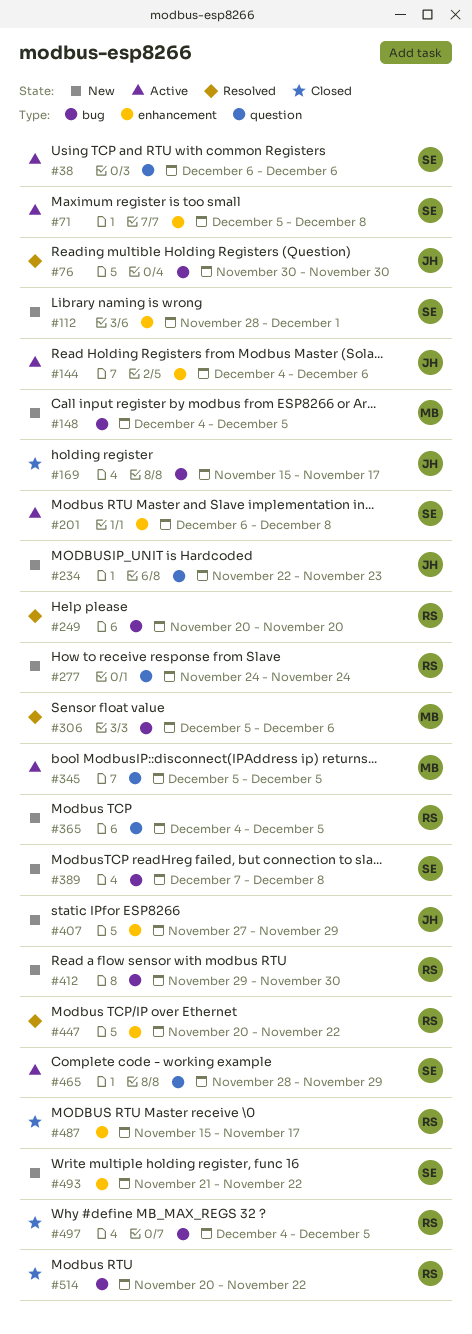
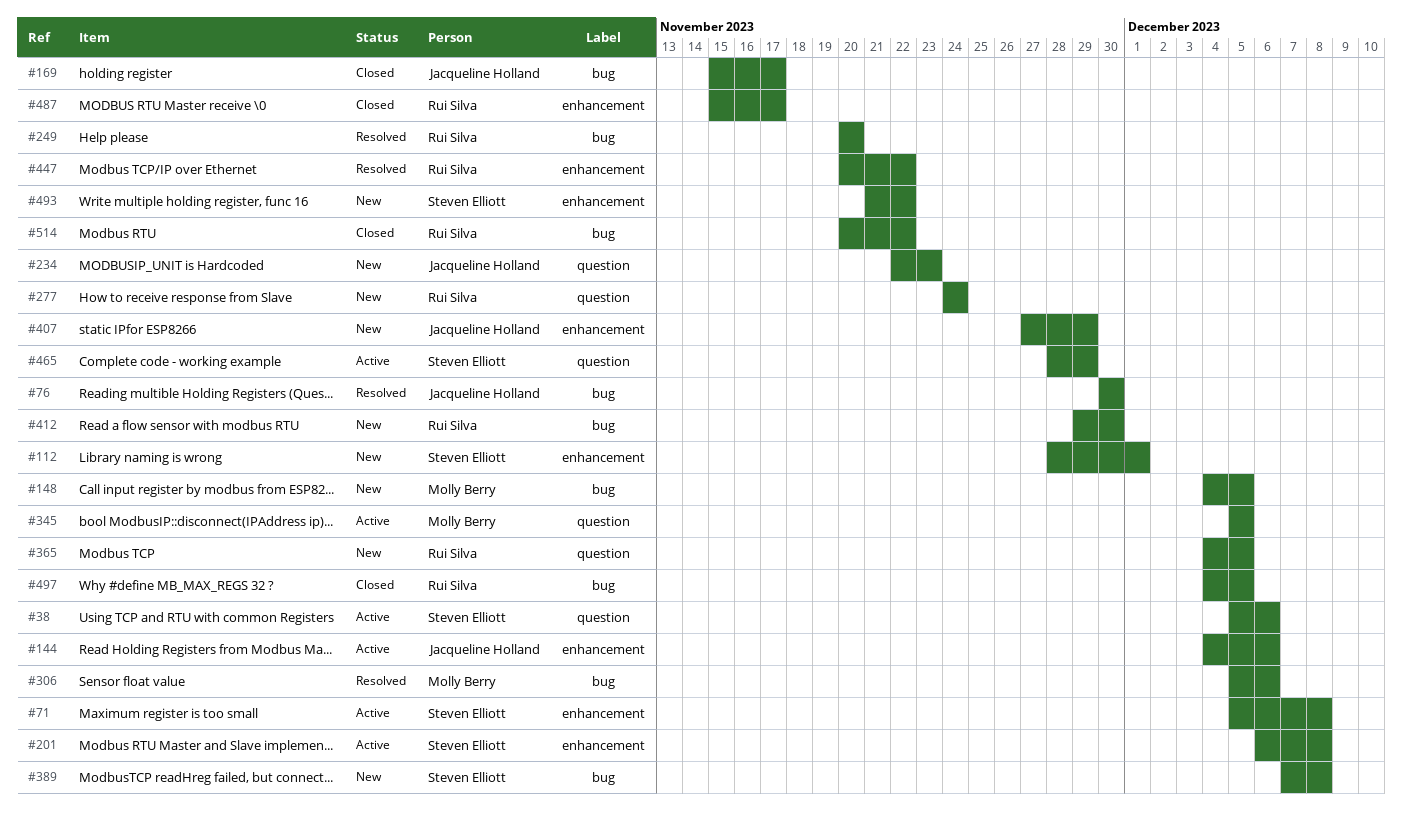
#38, start: Dec 6 -> Dec 5

